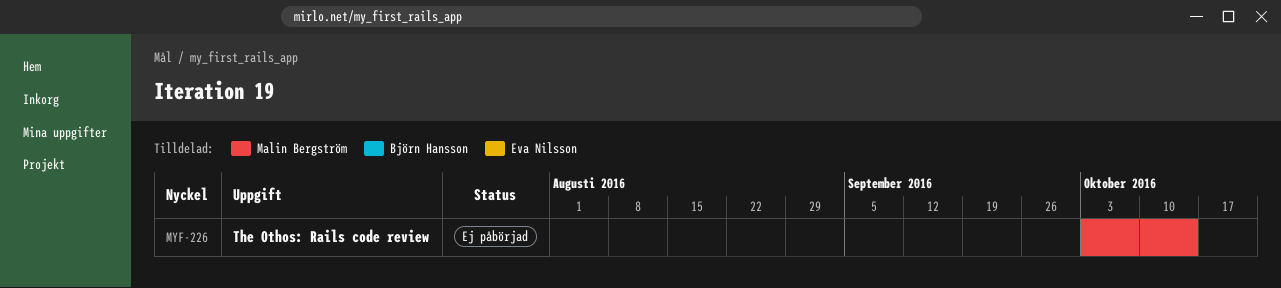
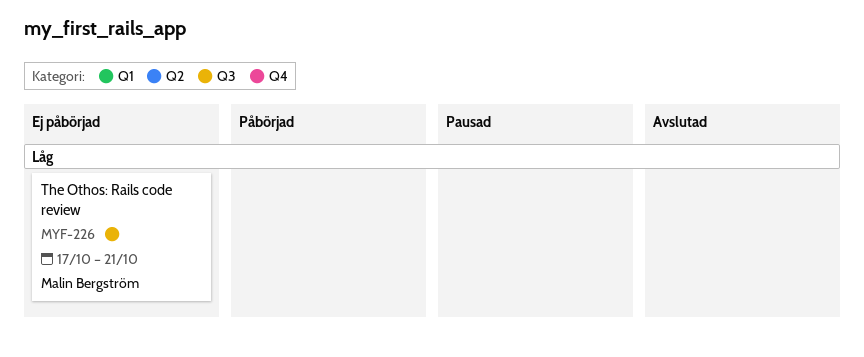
MYF-226, start: Oct 3 -> Oct 17
MYF-226, due: Oct 14 -> Oct 21

